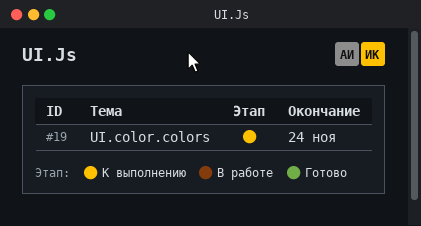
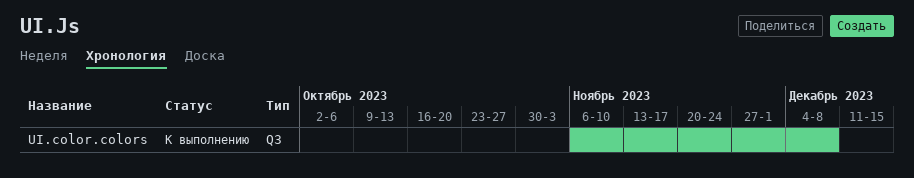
UI.color.colors, due: Nov 24 -> Dec 8

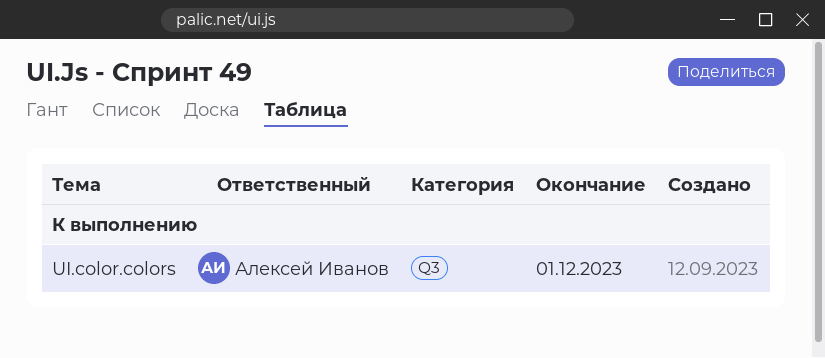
UI.color.colors, due: Dec 8 -> Dec 1

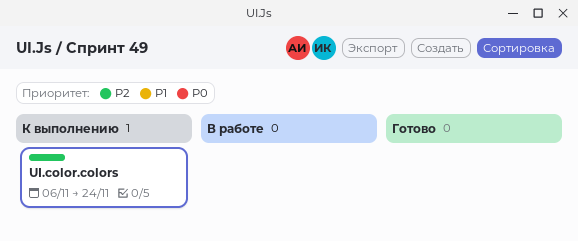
UI.color.colors, due: Dec 1 -> Nov 24

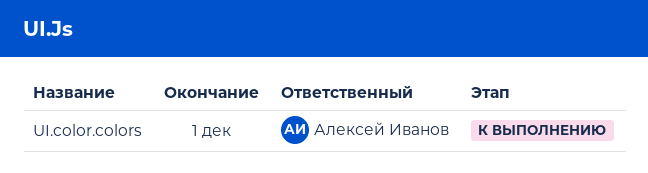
UI.color.colors, due: Nov 24 -> Dec 1

